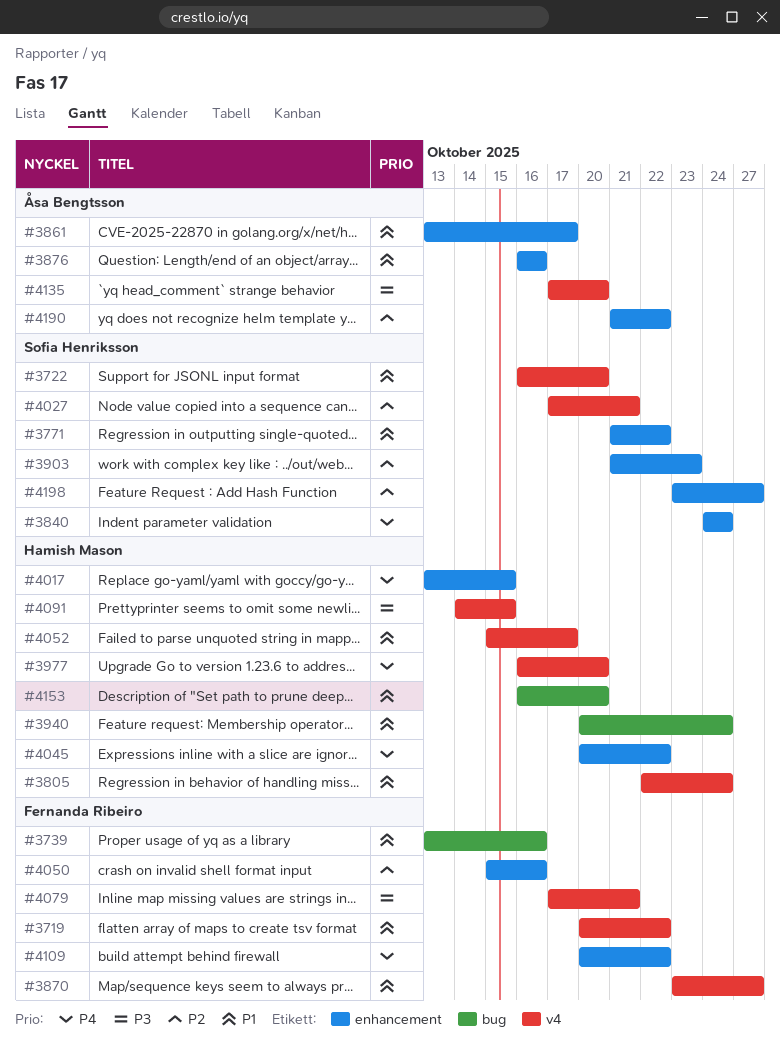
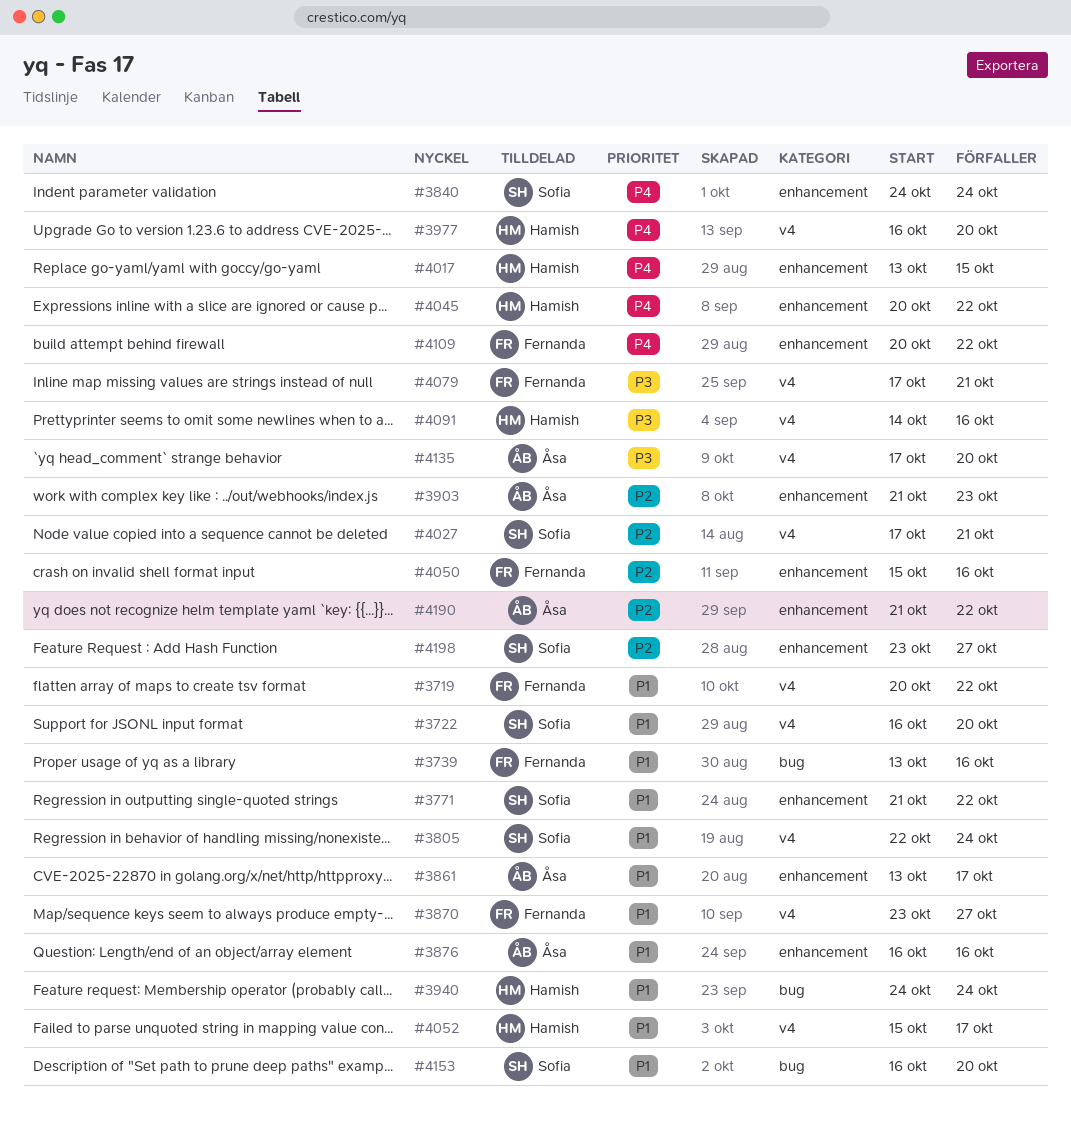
#3805, owner: Hamish Mason -> Sofia Henriksson
#3903, owner: Sofia Henriksson -> Åsa Bengtsson
#3940, start: Oct 20 -> Oct 24
#4091, due: Oct 15 -> Oct 16
#4153, owner: Hamish Mason -> Sofia Henriksson

